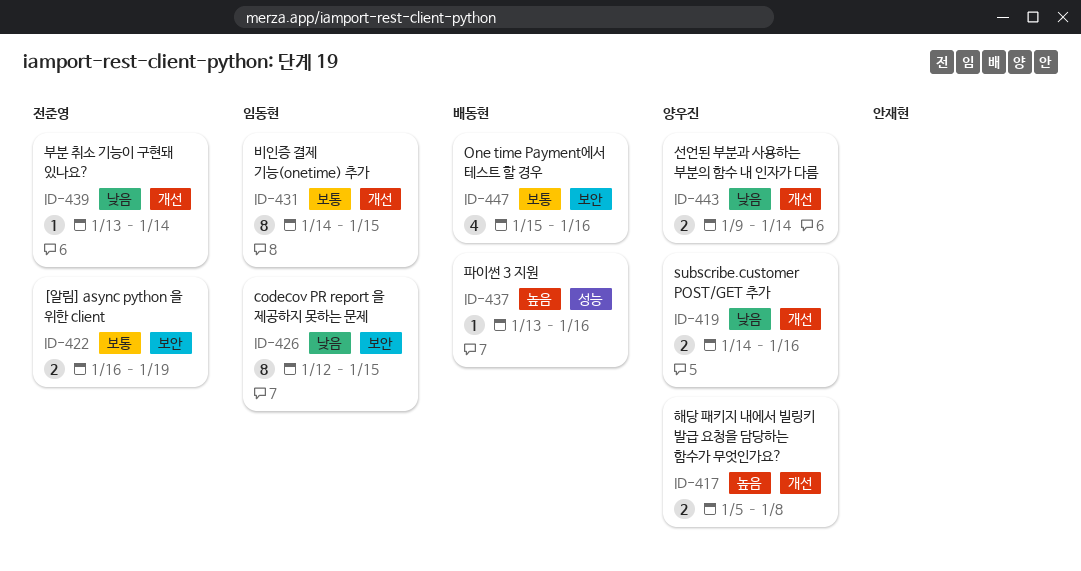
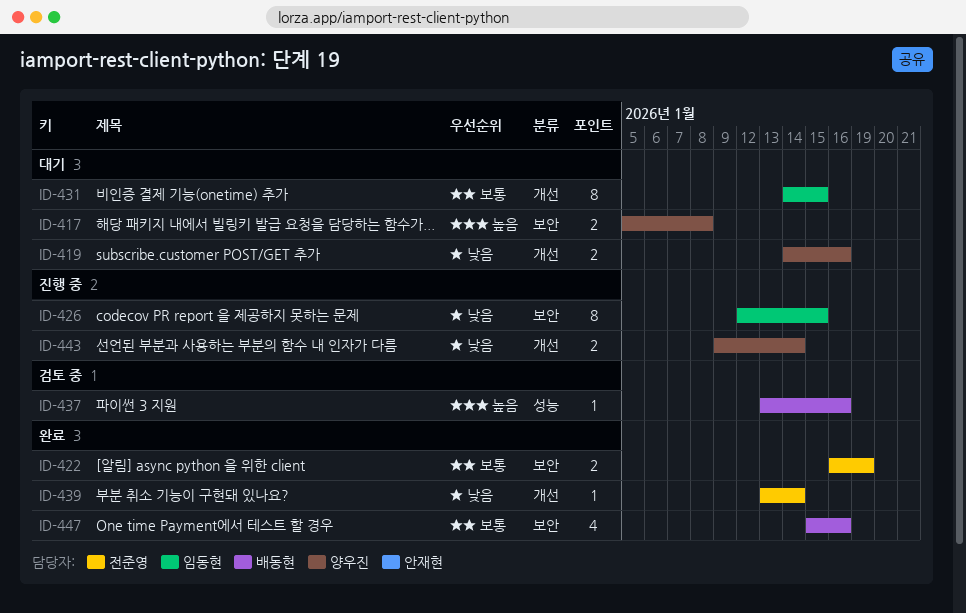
ID-417, label: 개선 -> 보안

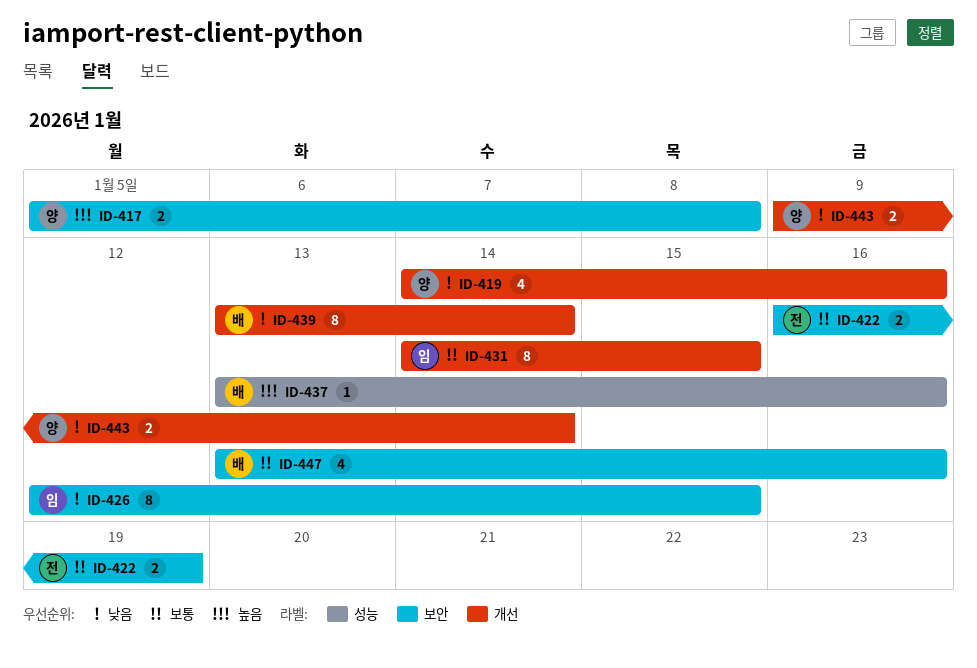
ID-419, estimate: 2 -> 4
ID-439, owner: 전준영 -> 배동현
ID-439, estimate: 1 -> 8
ID-447, start: Jan 15 -> Jan 13

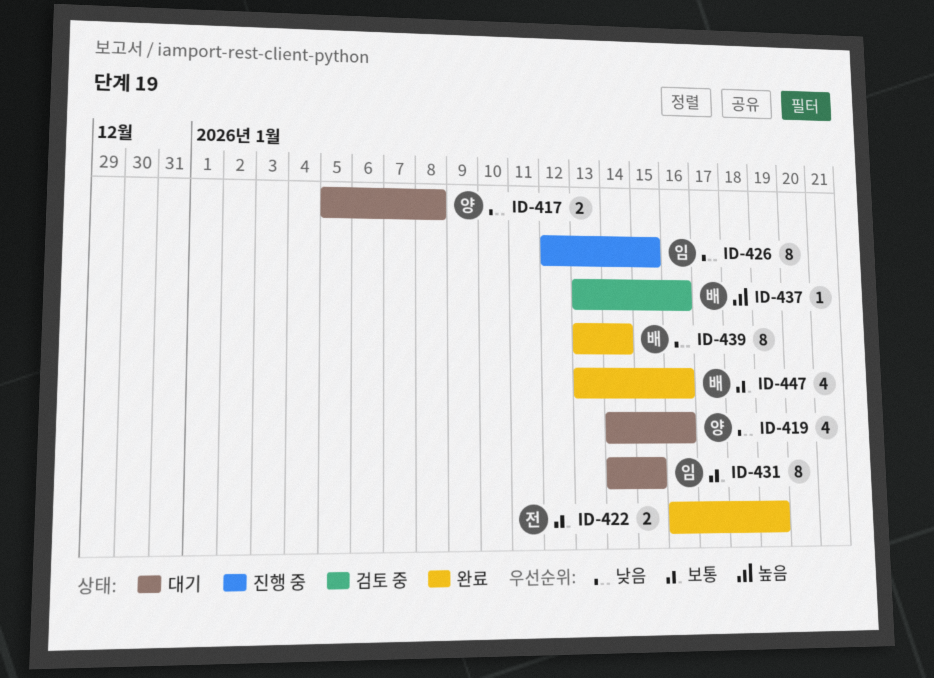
ID-417, priority: 높음 -> 낮음
ID-443: present -> none

